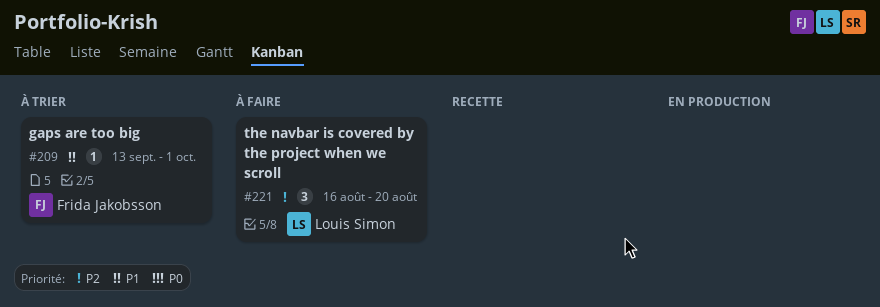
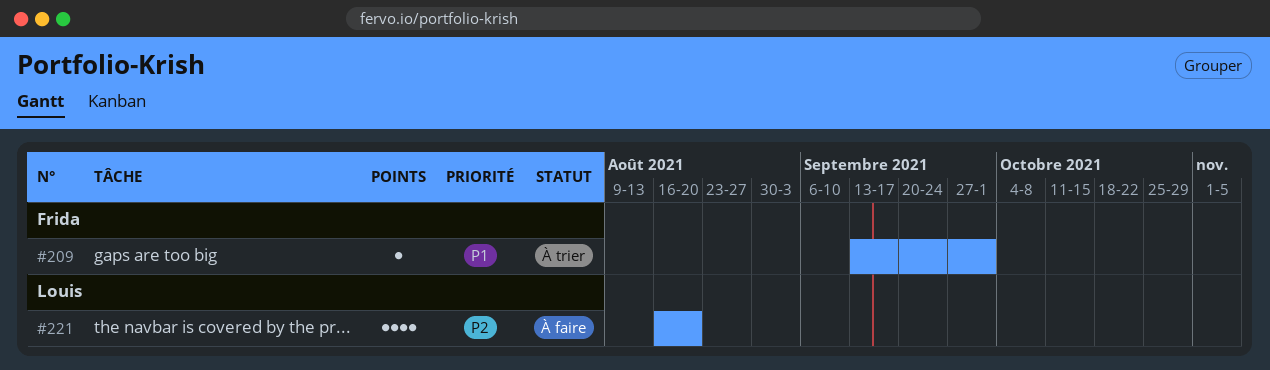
#221, estimate: 3 -> 4

